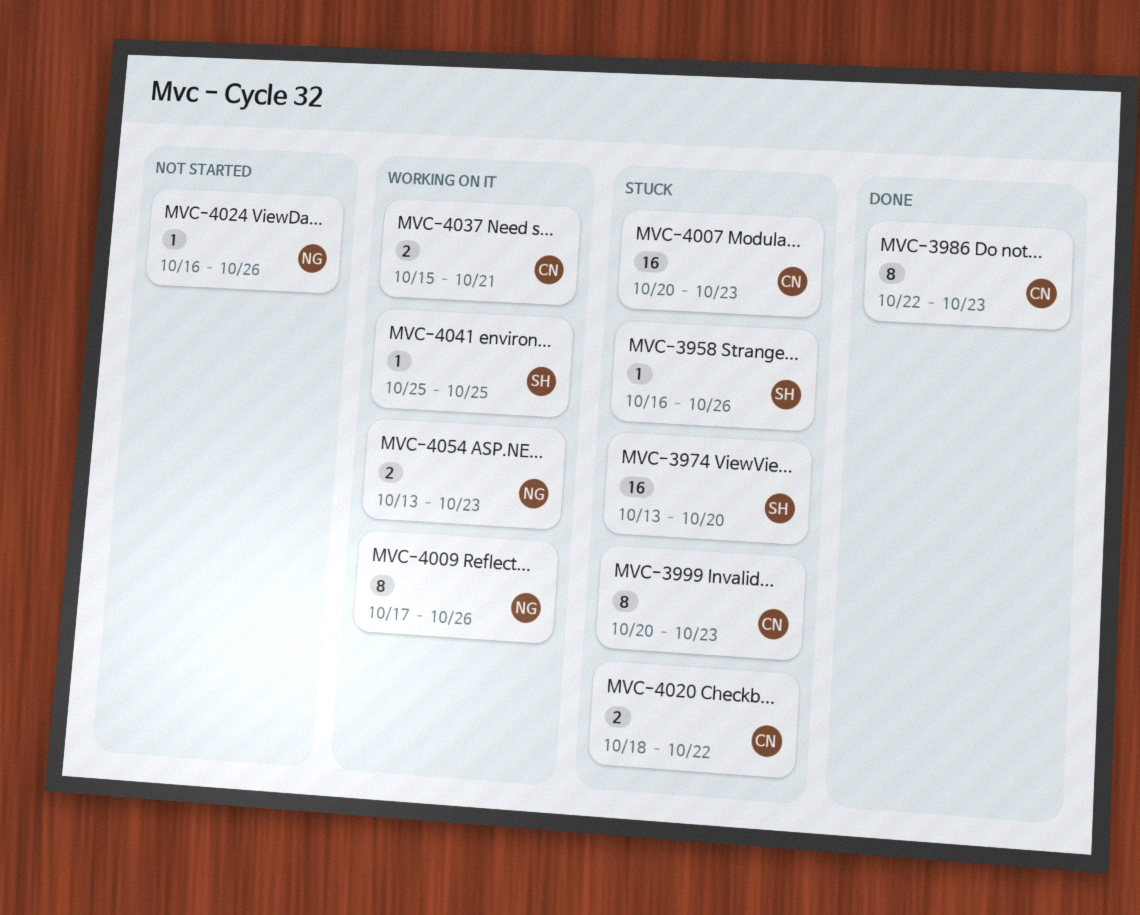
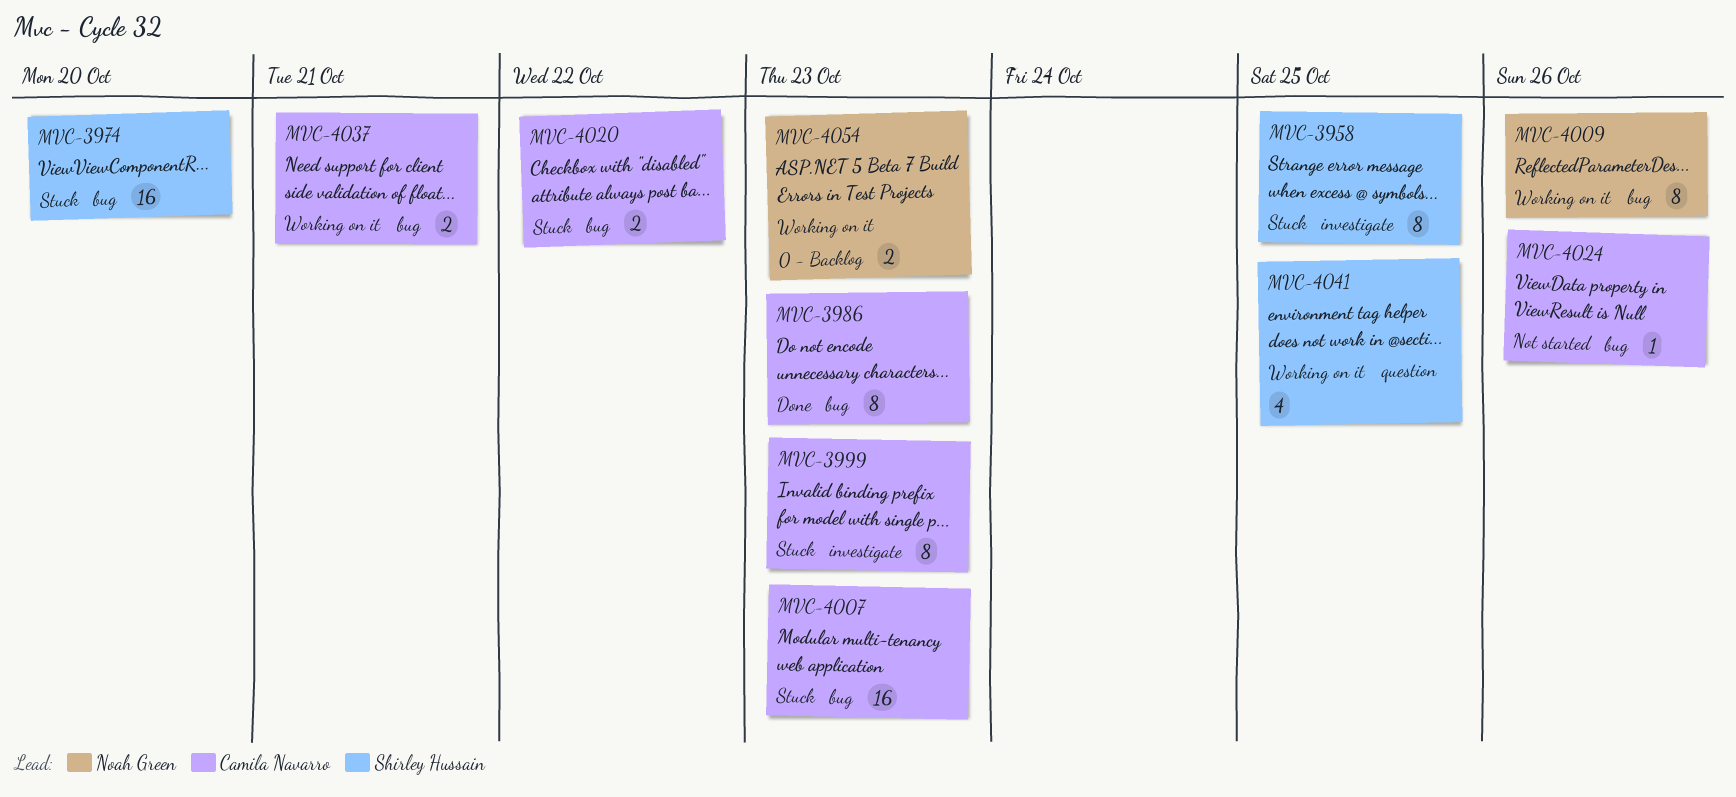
MVC-3958, estimate: 1 -> 8
MVC-3958, due: Oct 26 -> Oct 25
MVC-4024, owner: Noah Green -> Camila Navarro
MVC-4041, estimate: 1 -> 4

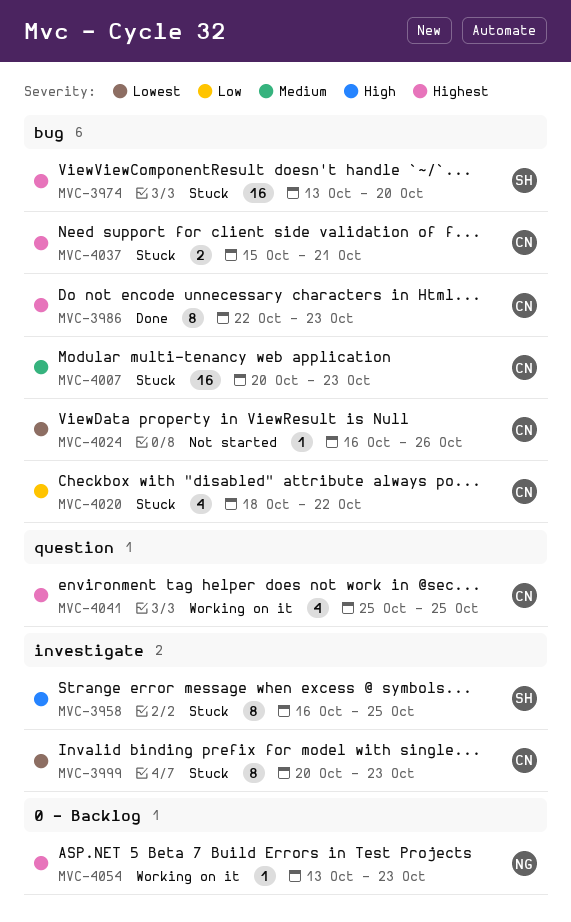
MVC-4009: present -> none
MVC-4020, estimate: 2 -> 4
MVC-4037, status: Working on it -> Stuck
MVC-4041, owner: Shirley Hussain -> Camila Navarro
MVC-4054, estimate: 2 -> 1

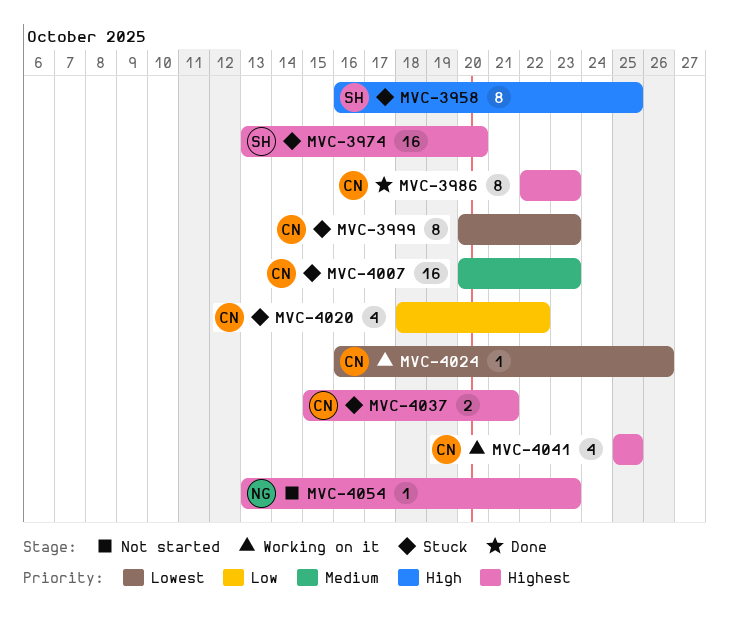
MVC-4024, status: Not started -> Working on it
MVC-4054, status: Working on it -> Not started

